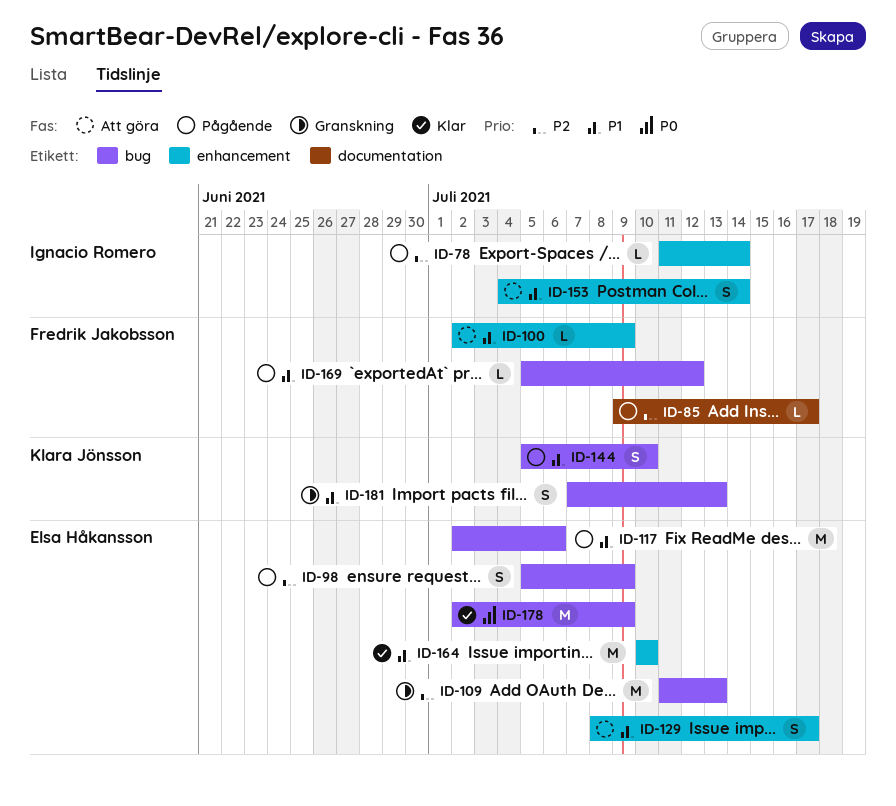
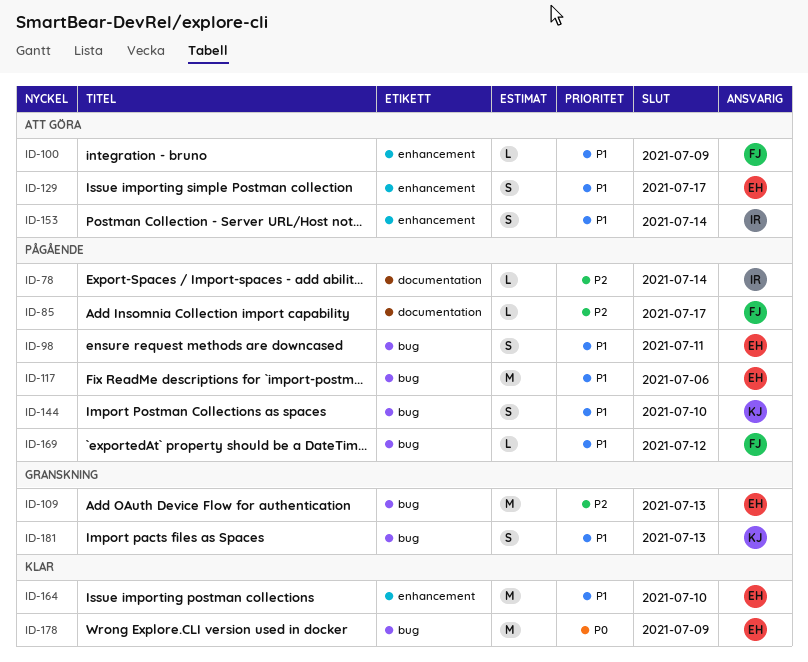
ID-78, label: enhancement -> documentation
ID-98, priority: P2 -> P1
ID-98, due: Jul 9 -> Jul 11

